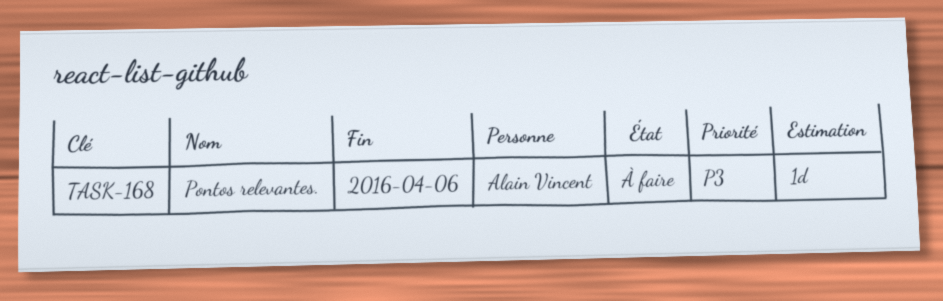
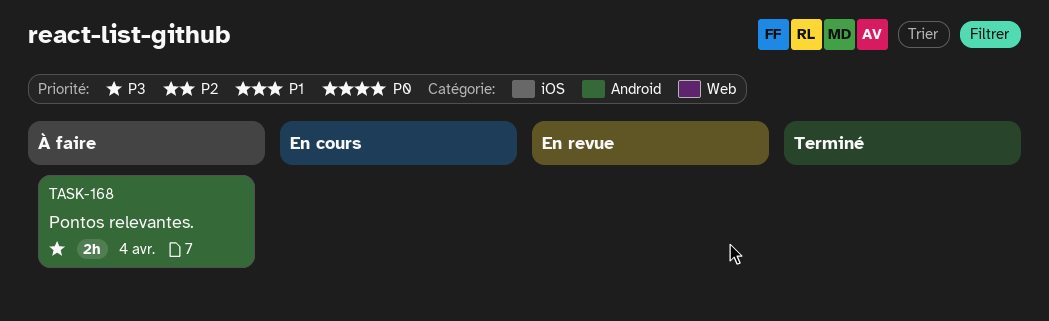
TASK-168, estimate: 1d -> 2h
TASK-168, due: Apr 6 -> Apr 4

